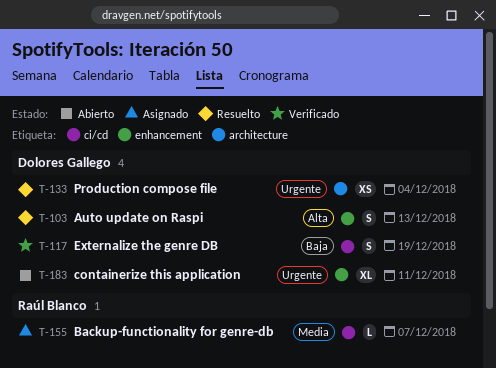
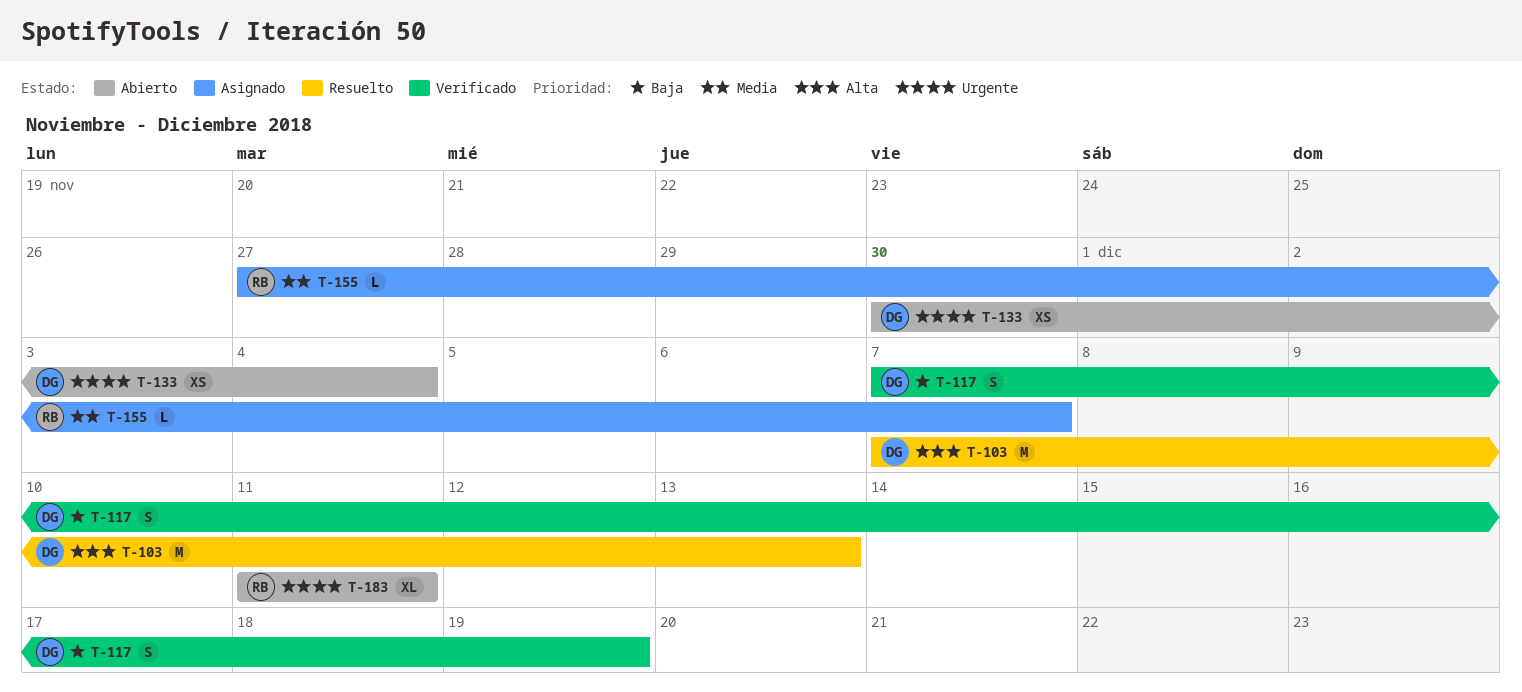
T-103, estimate: S -> M
T-133, status: Resuelto -> Abierto
T-183, owner: Dolores Gallego -> Raúl Blanco

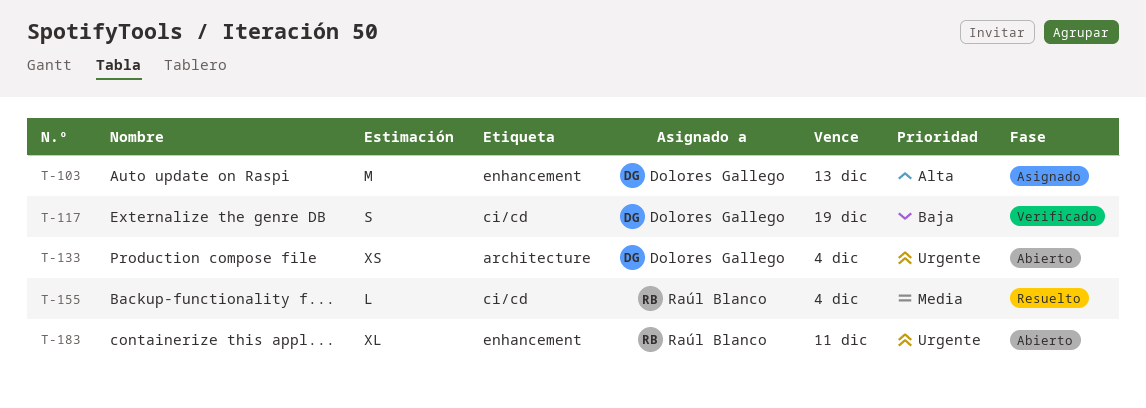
T-103, status: Resuelto -> Asignado
T-155, status: Asignado -> Resuelto
T-155, due: Dec 7 -> Dec 4

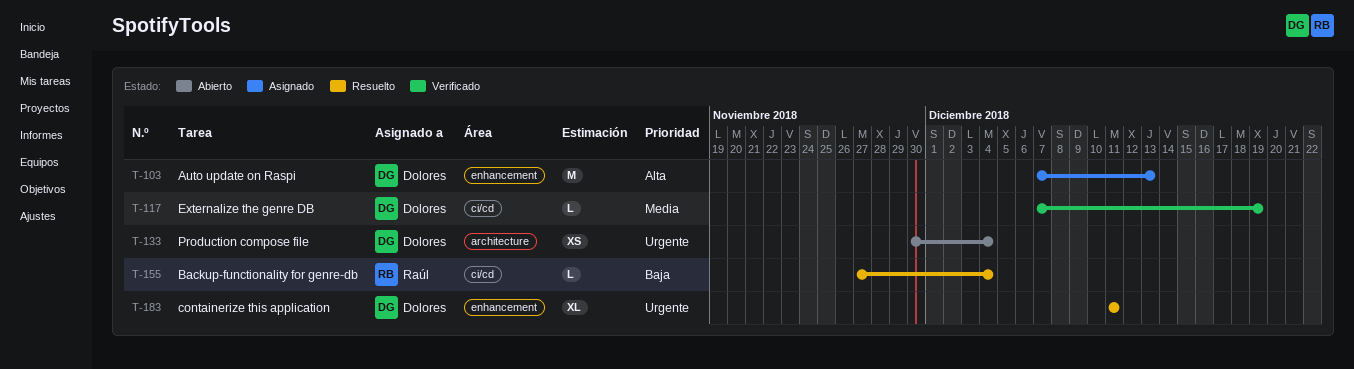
T-117, priority: Baja -> Media
T-117, estimate: S -> L
T-155, priority: Media -> Baja
T-183, status: Abierto -> Resuelto
T-183, owner: Raúl Blanco -> Dolores Gallego

